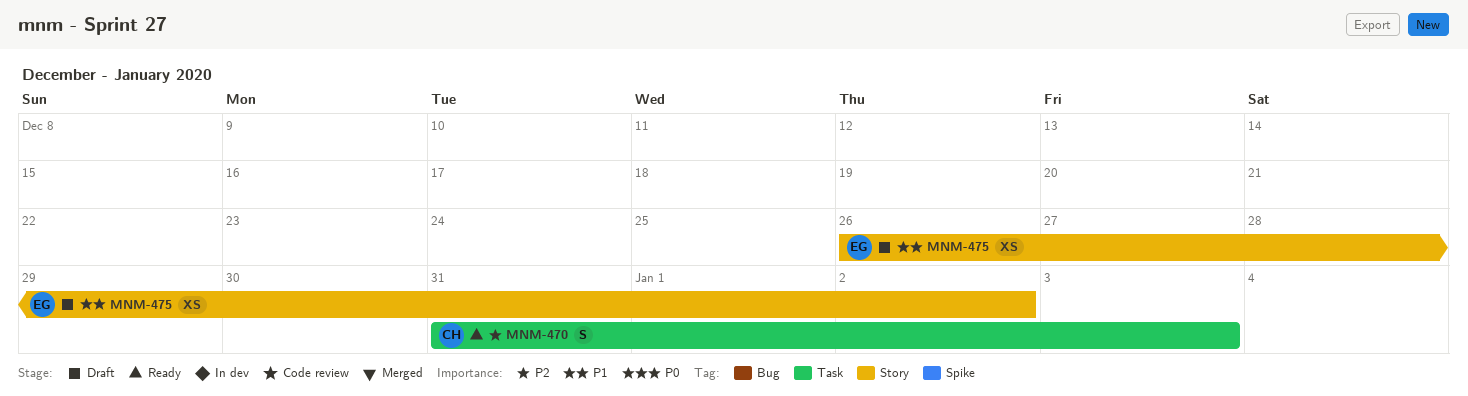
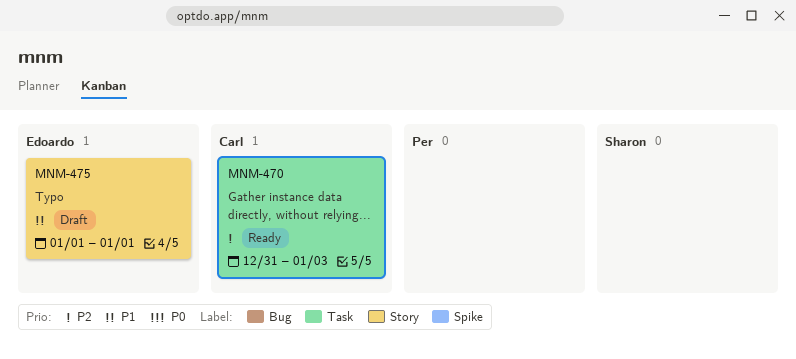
MNM-475, start: Dec 26 -> Jan 1
MNM-475, due: Jan 2 -> Jan 1

